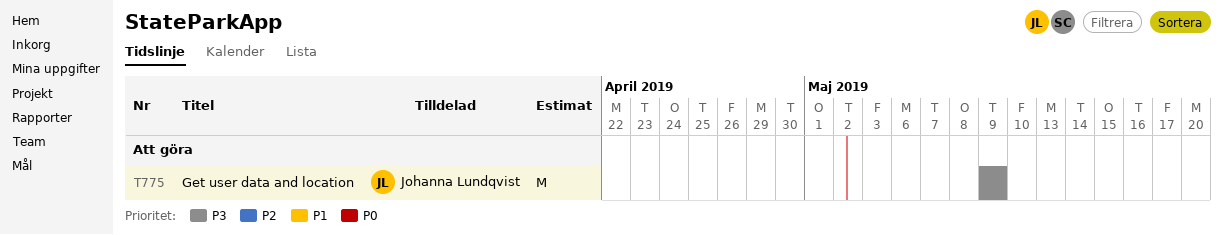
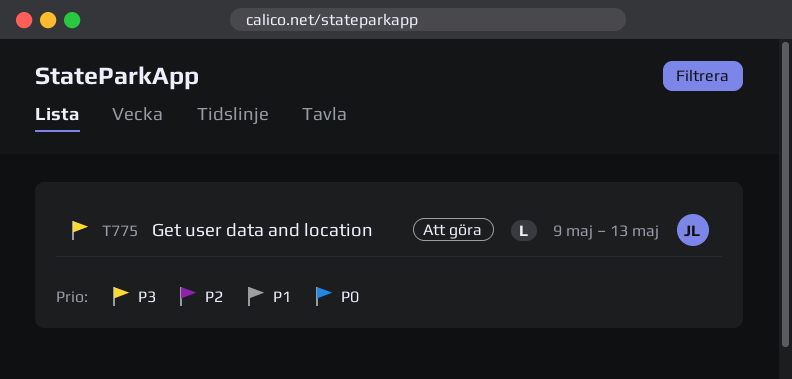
T775, estimate: M -> L
T775, due: May 9 -> May 13

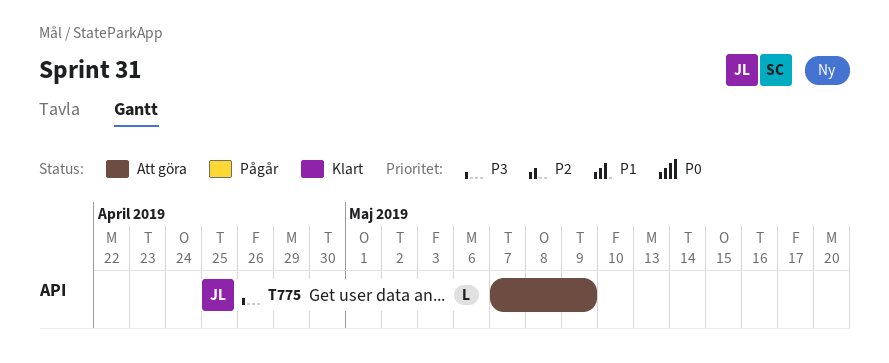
T775, start: May 9 -> May 7
T775, due: May 13 -> May 9

